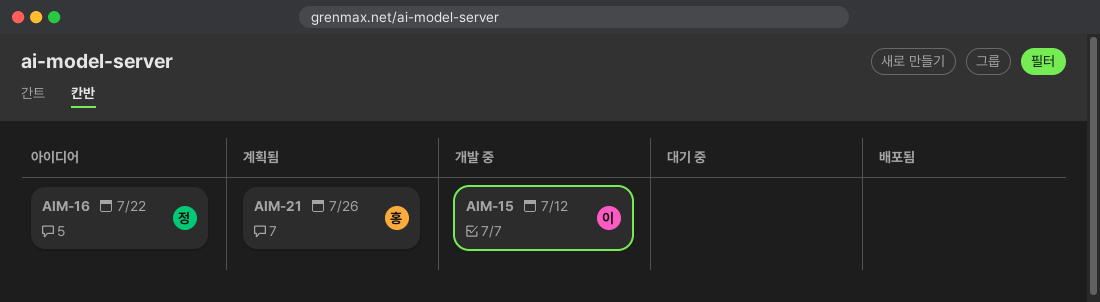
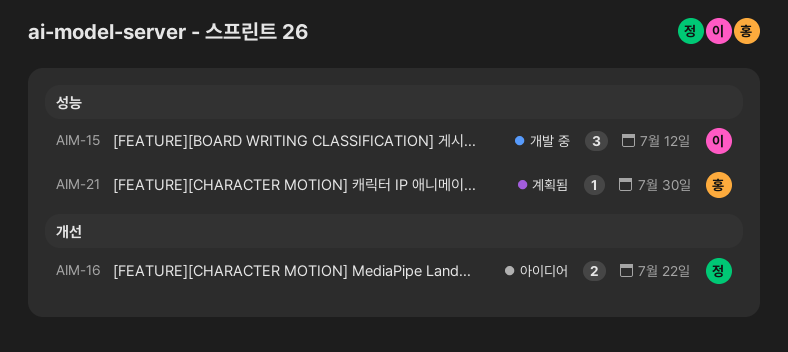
AIM-21, due: Jul 26 -> Jul 30

